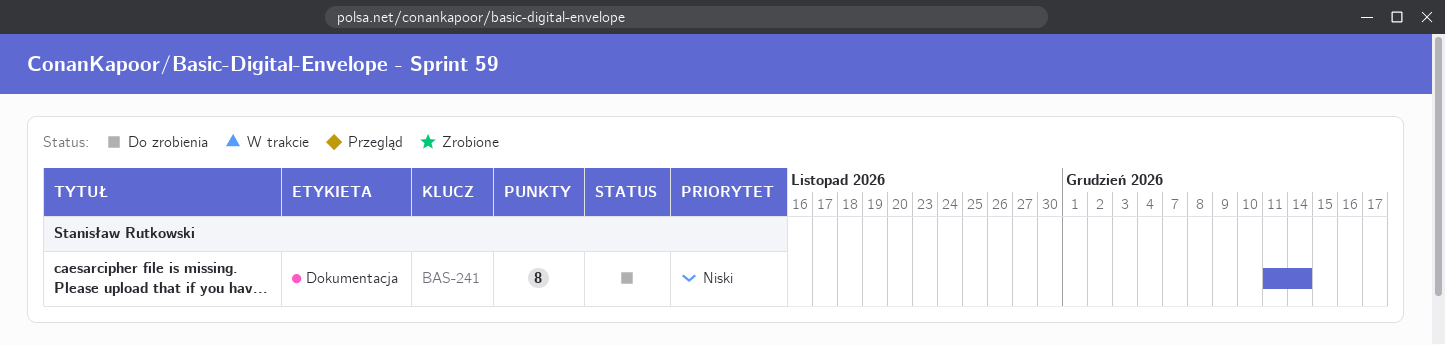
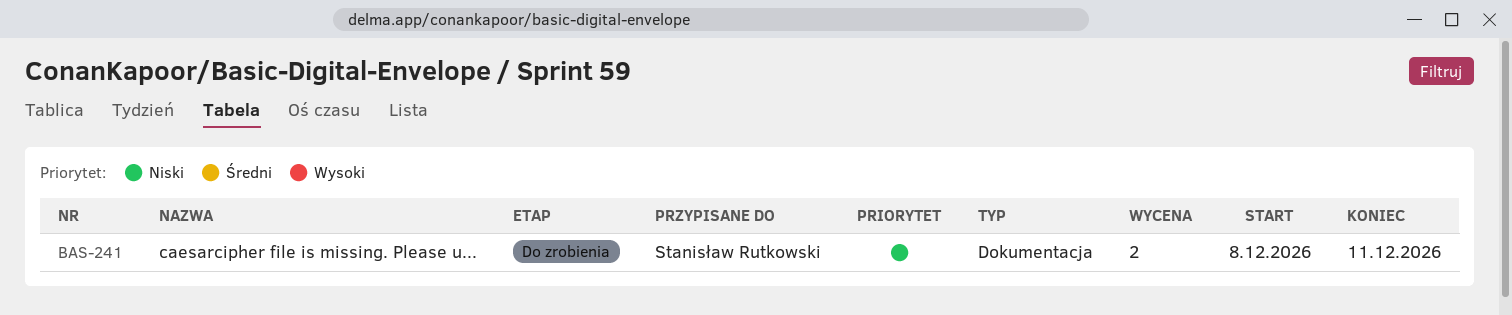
BAS-241, estimate: 8 -> 2
BAS-241, start: Dec 11 -> Dec 8
BAS-241, due: Dec 14 -> Dec 11

